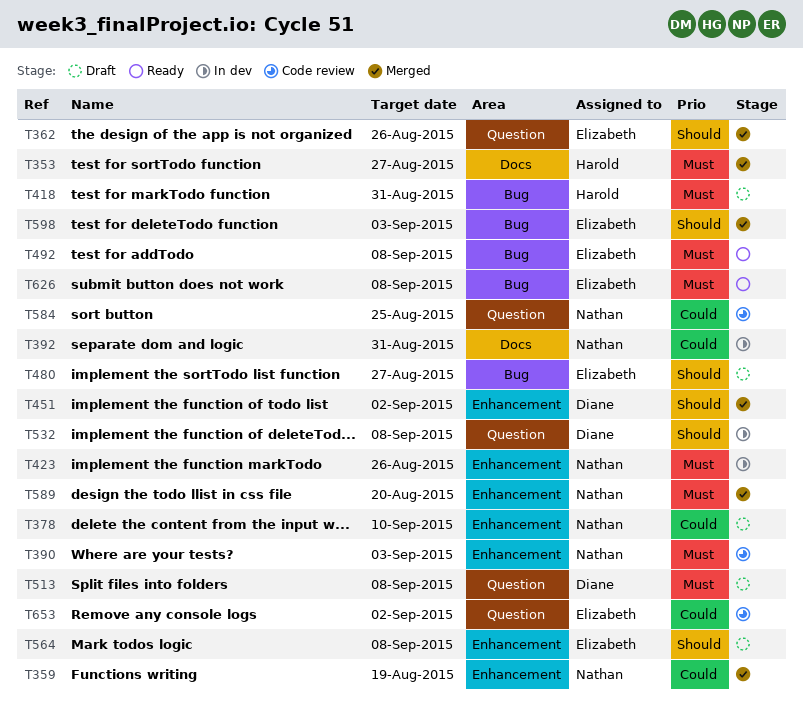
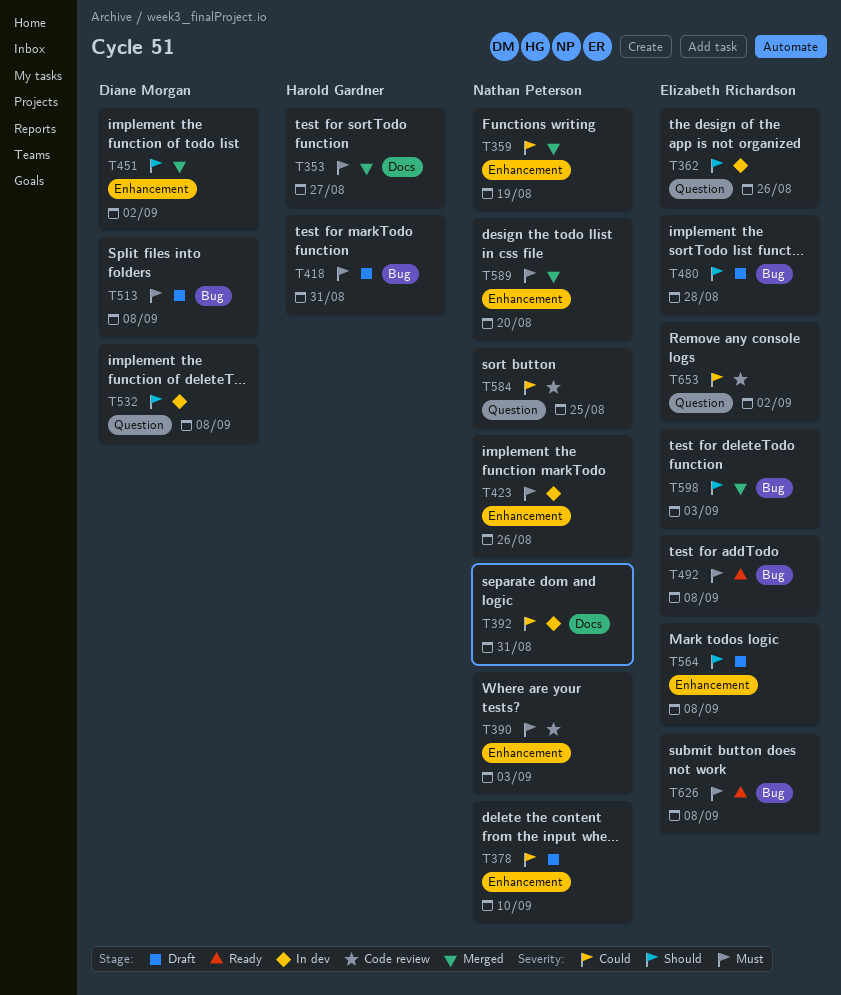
T362, status: Merged -> In dev
T480, due: Aug 27 -> Aug 28
T513, label: Question -> Bug

